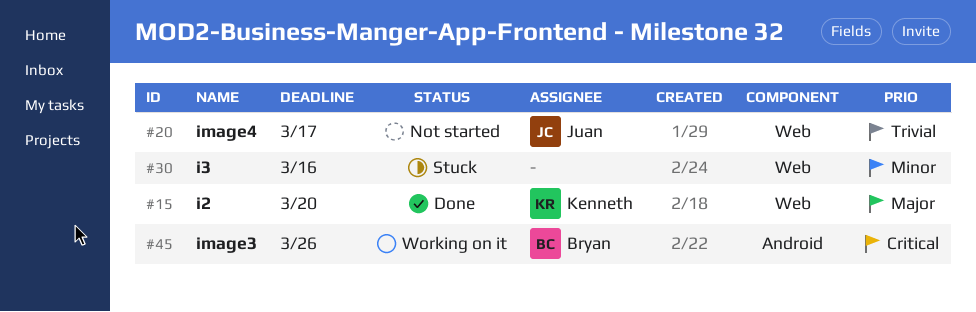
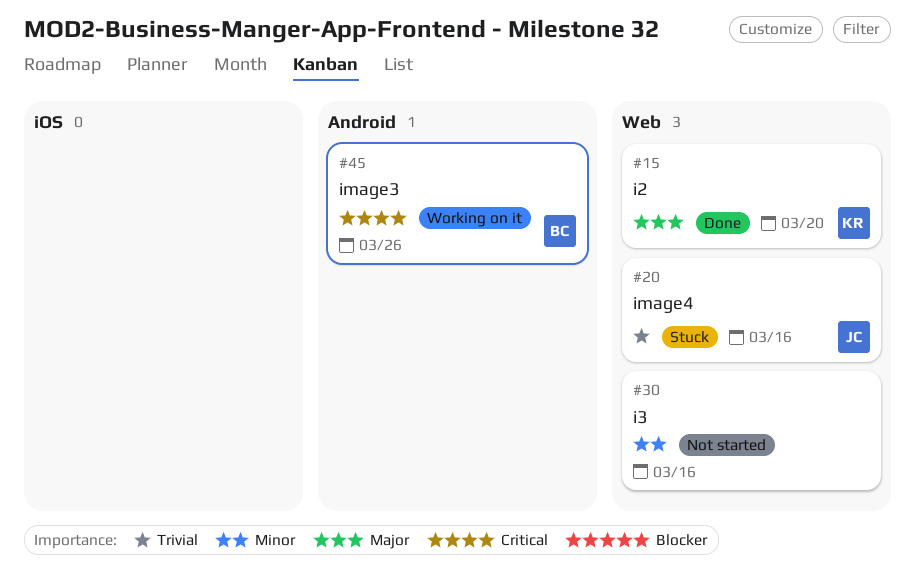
#20, status: Not started -> Stuck
#20, due: Mar 17 -> Mar 16
#30, status: Stuck -> Not started

